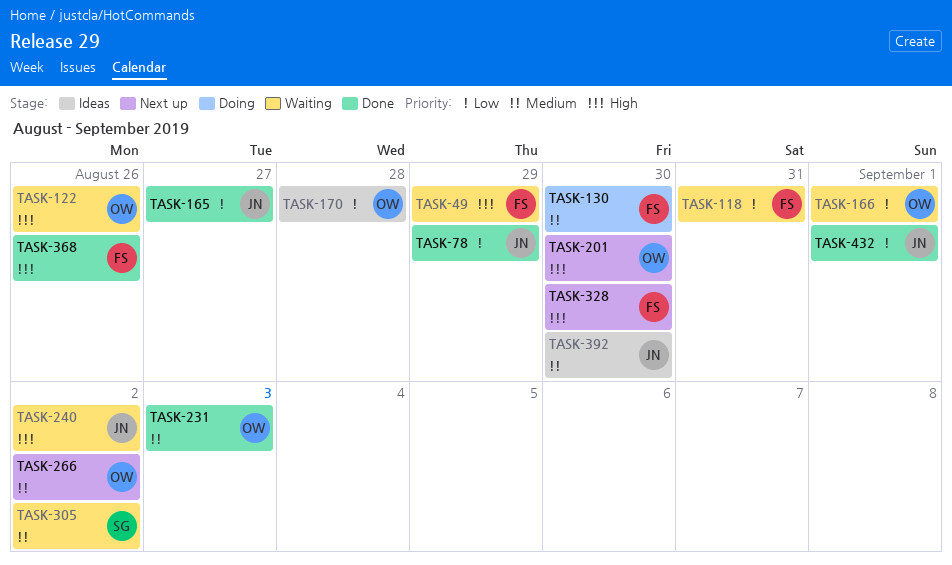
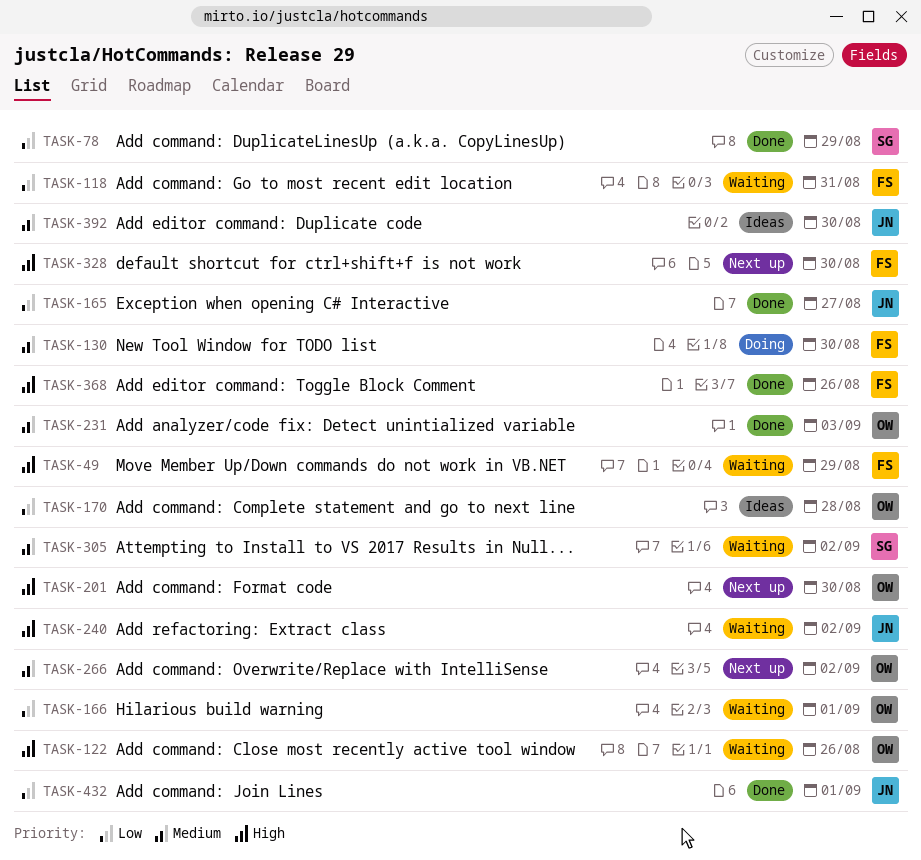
TASK-78, owner: JN -> SG

